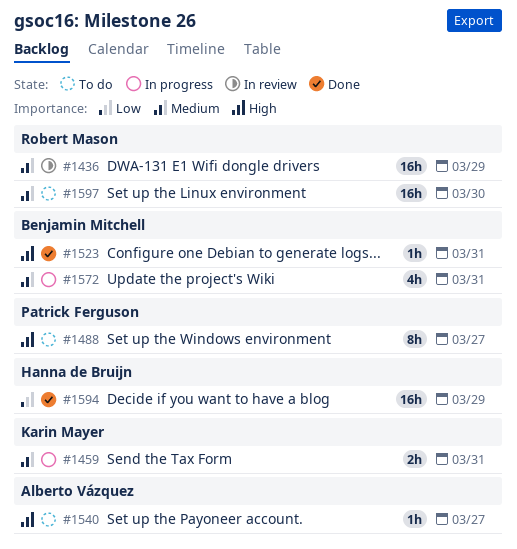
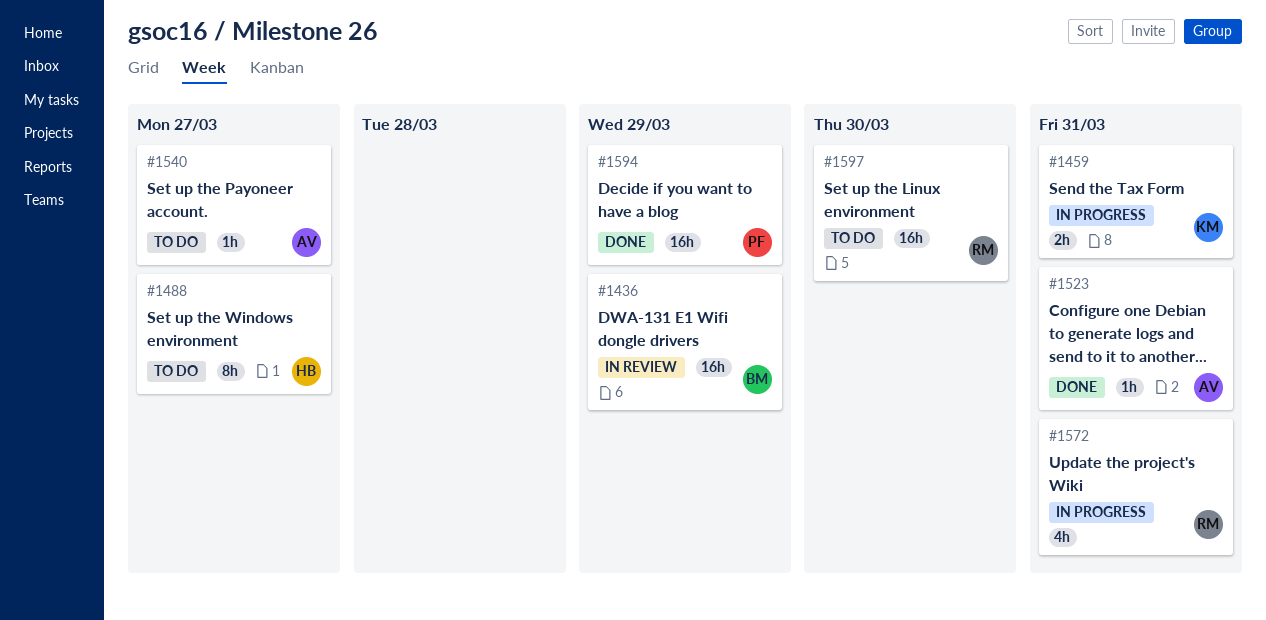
#1436, owner: Robert Mason -> Benjamin Mitchell
#1488, owner: Patrick Ferguson -> Hanna de Bruijn
#1523, owner: Benjamin Mitchell -> Alberto Vázquez
#1572, owner: Benjamin Mitchell -> Robert Mason
#1594, owner: Hanna de Bruijn -> Patrick Ferguson

